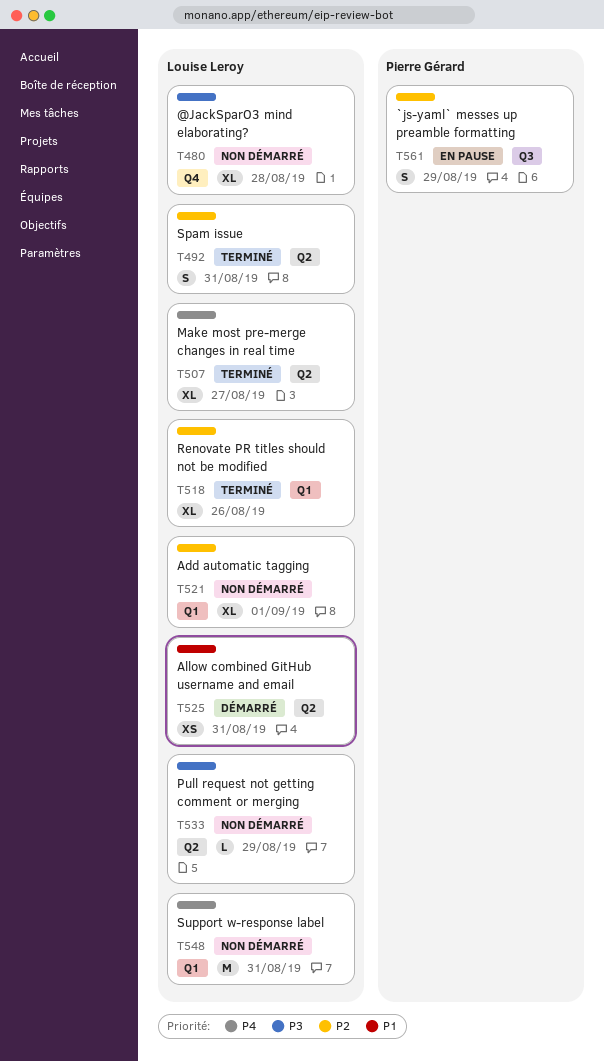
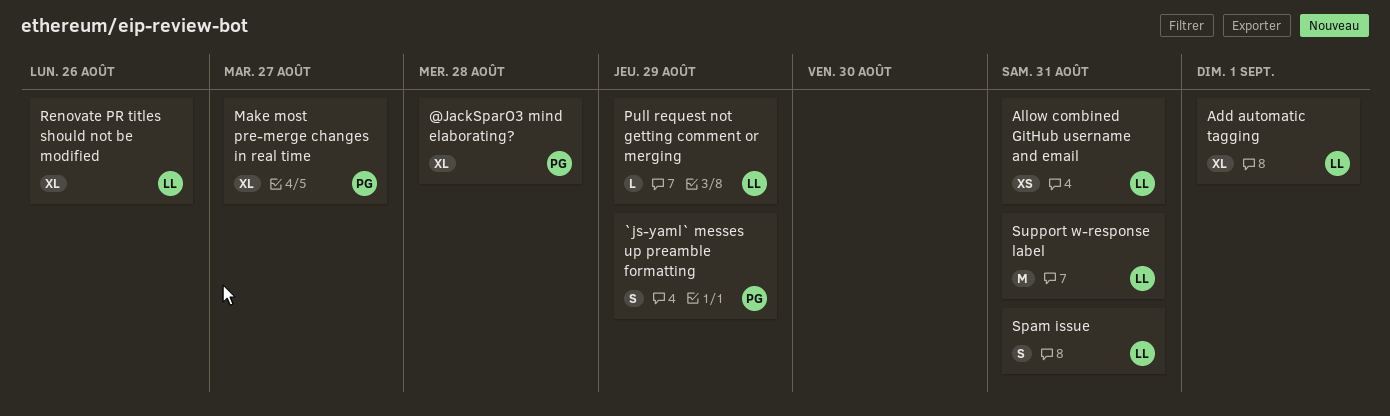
@JackSparO3 mind elaborating?, owner: Louise Leroy -> Pierre Gérard
Make most pre-merge changes in real time, owner: Louise Leroy -> Pierre Gérard

